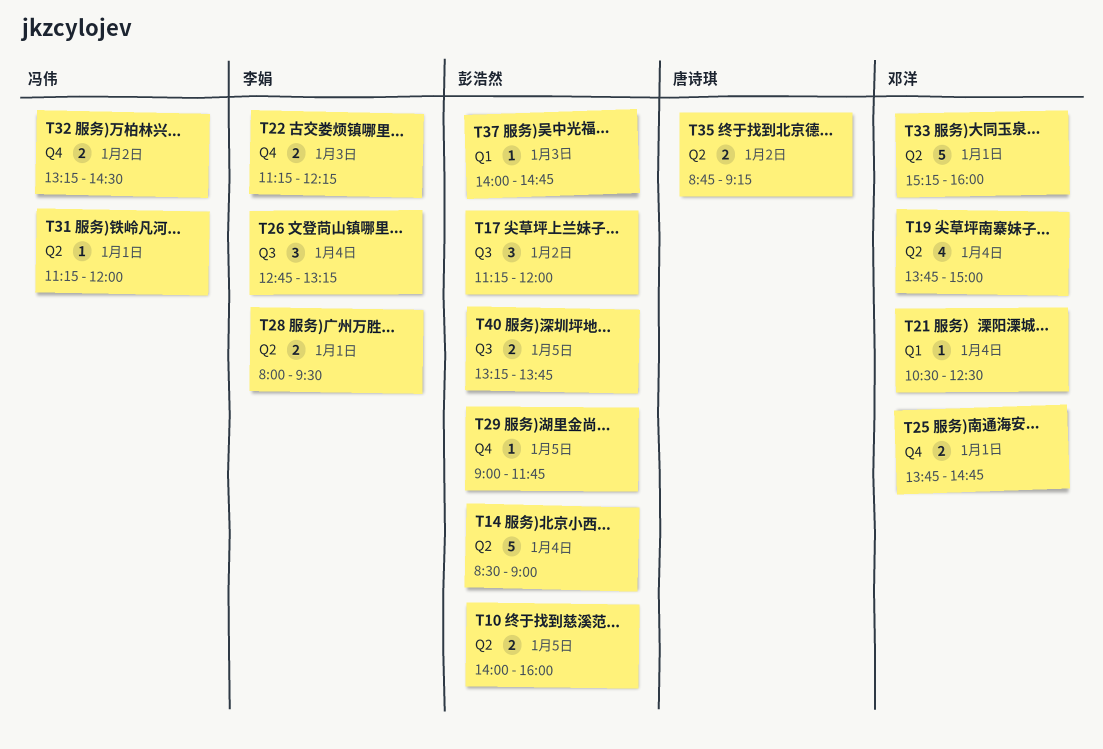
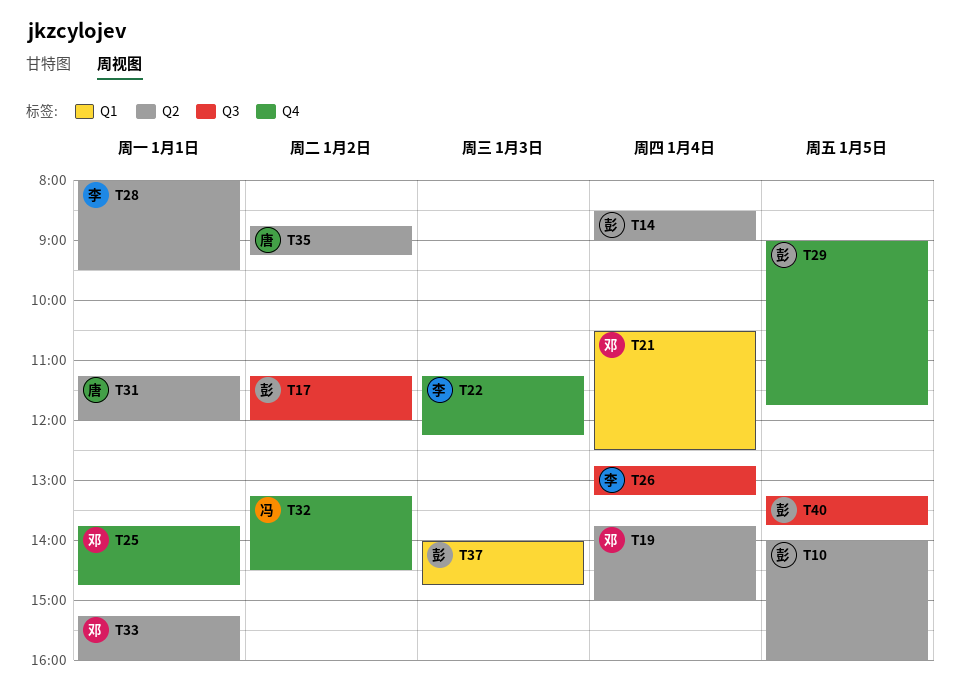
T31, owner: 冯伟 -> 唐诗琪

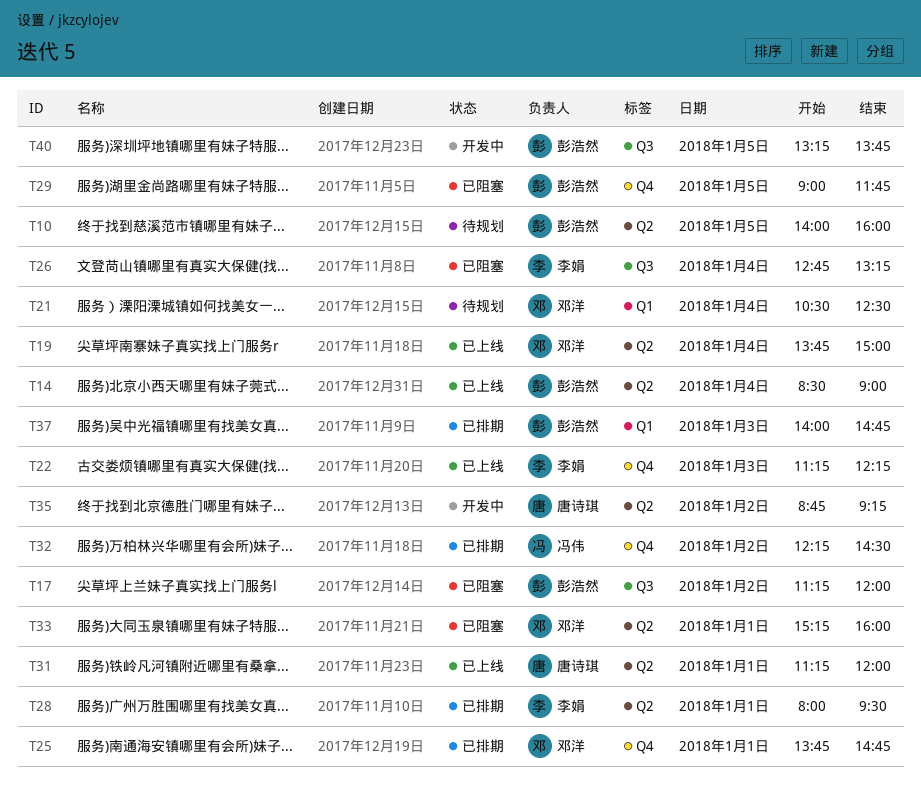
T32, begins: 13:15 -> 12:15

